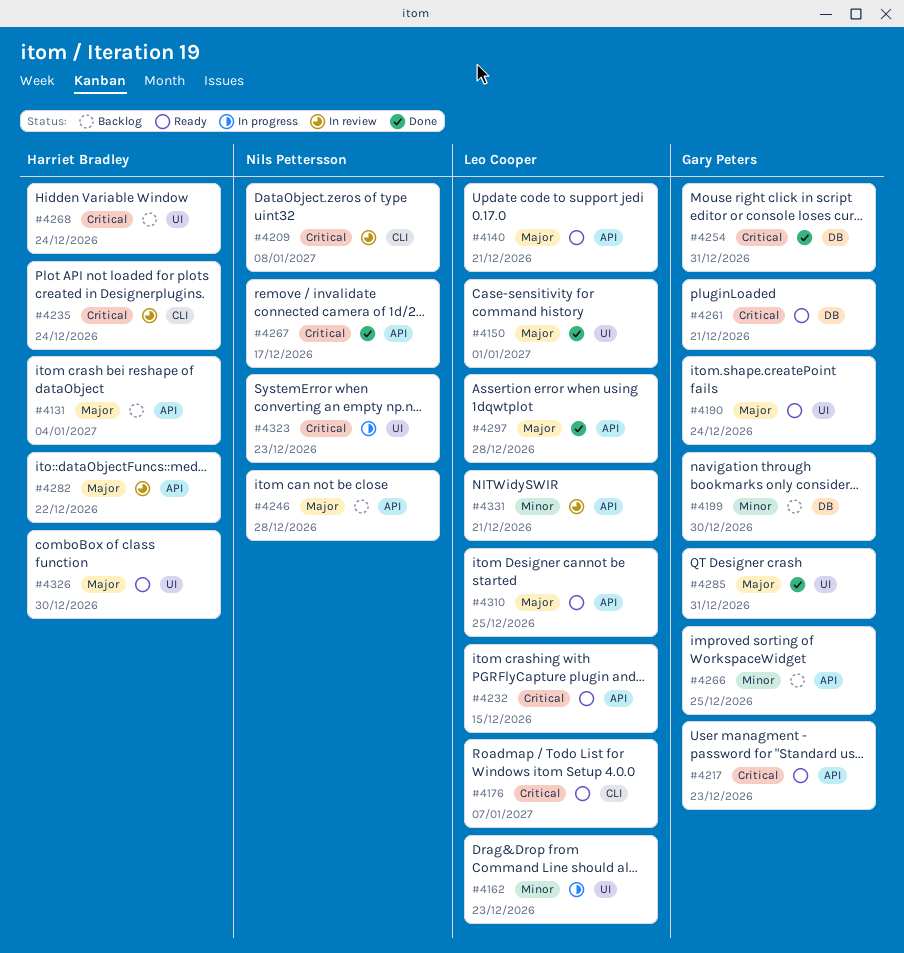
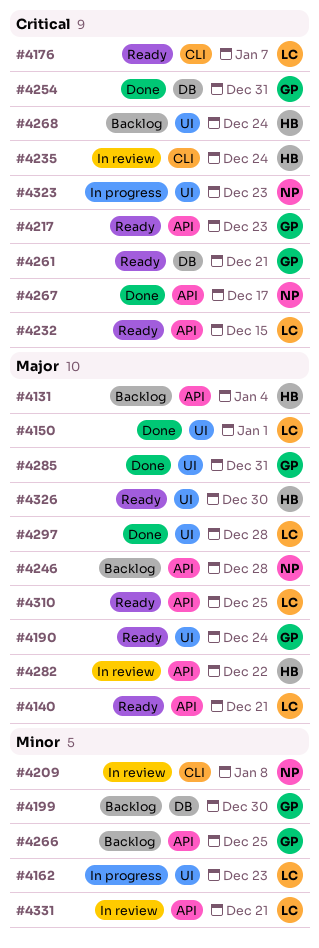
#4209, priority: Critical -> Minor
#4297, label: API -> UI

